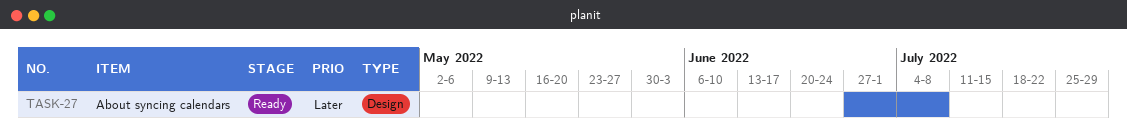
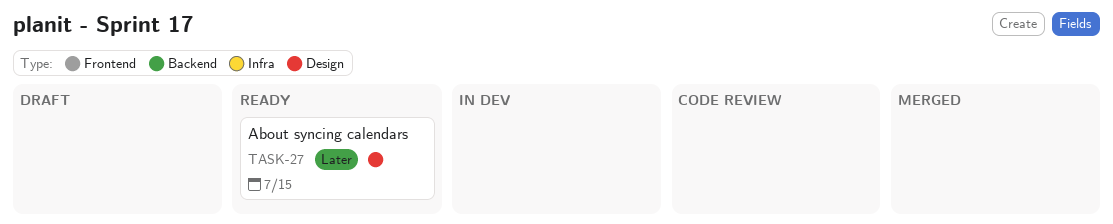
TASK-27, due: Jul 8 -> Jul 15

